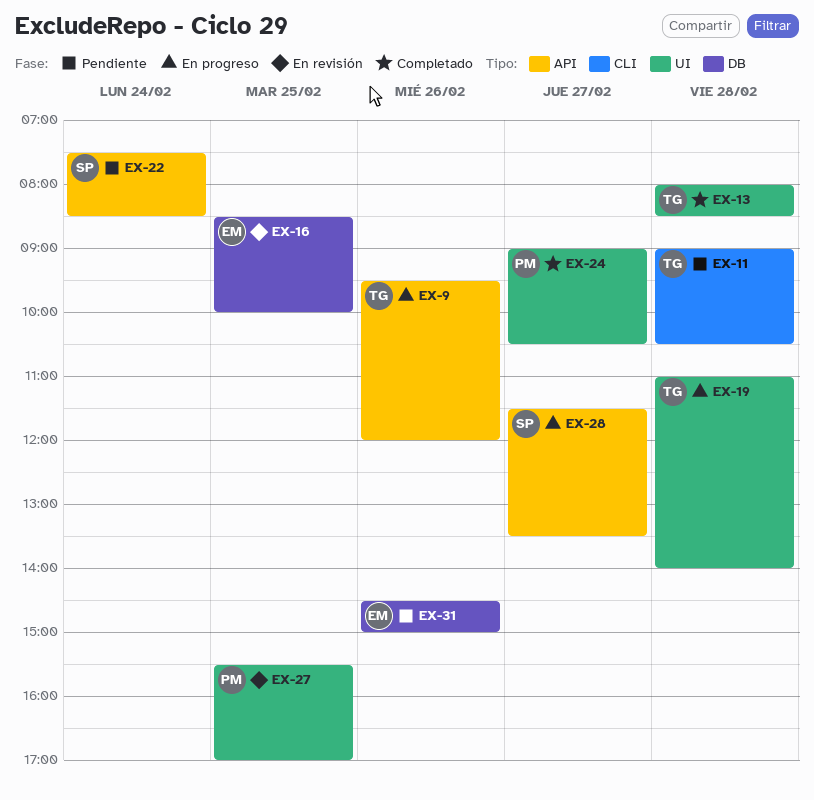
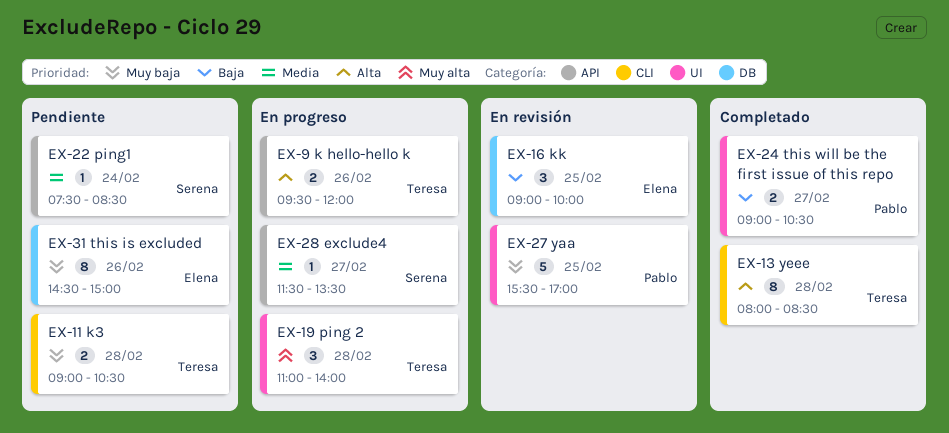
EX-13, label: UI -> CLI
EX-16, begins: 08:30 -> 09:00

